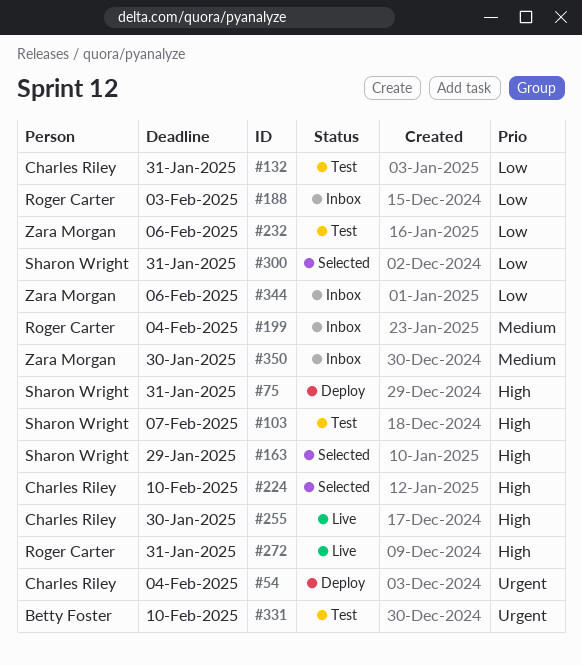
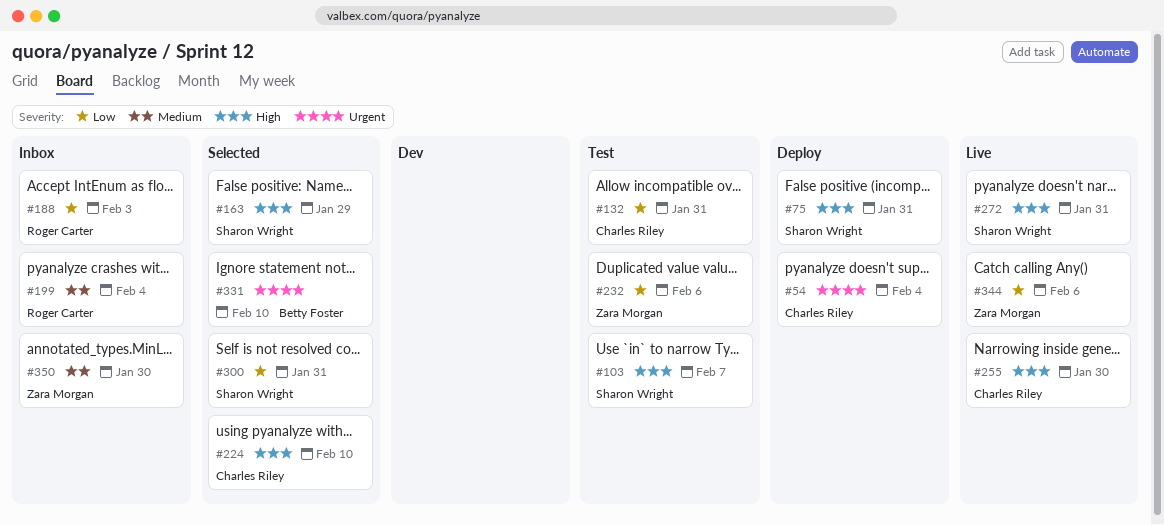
#272, owner: Roger Carter -> Sharon Wright
#331, status: Test -> Selected
#344, status: Inbox -> Live

